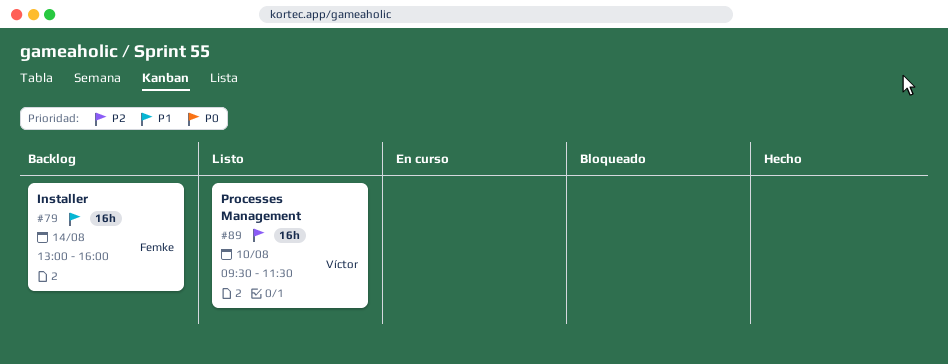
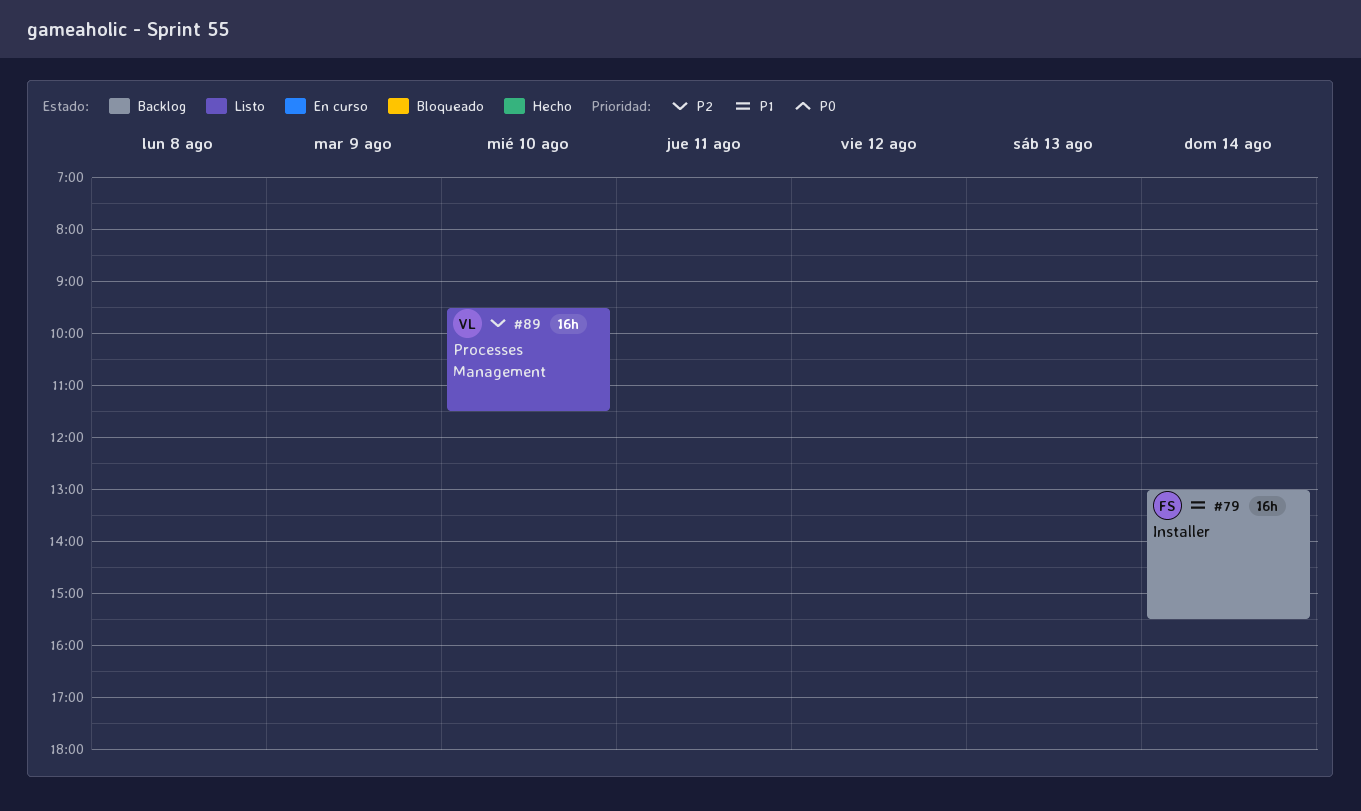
#79, ends: 16:00 -> 15:30

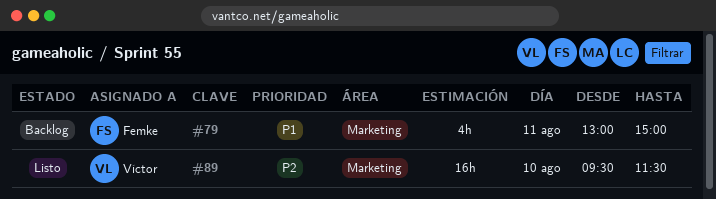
#79, estimate: 16h -> 4h
#79, day: Aug 14 -> Aug 11
#79, ends: 15:30 -> 15:00

